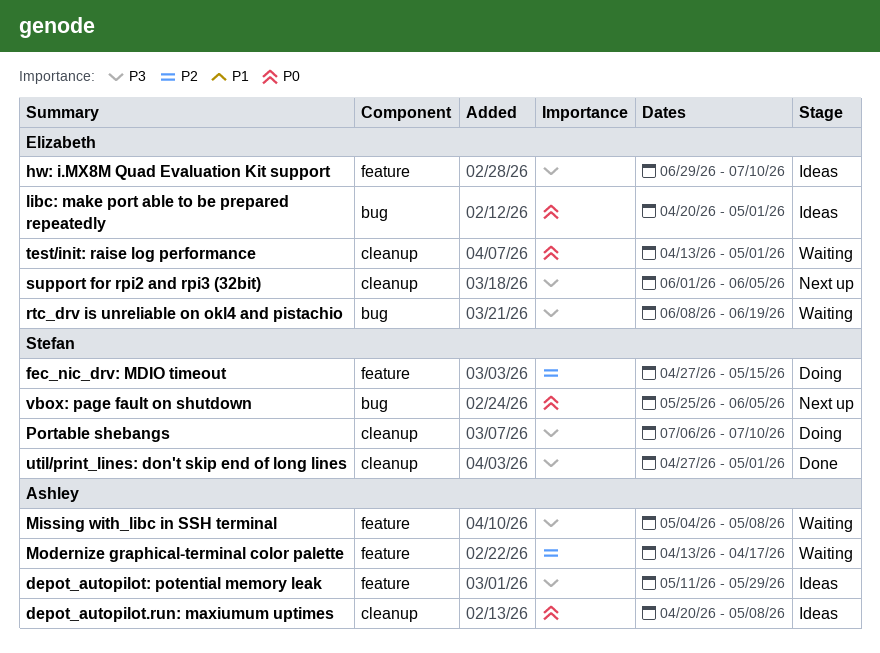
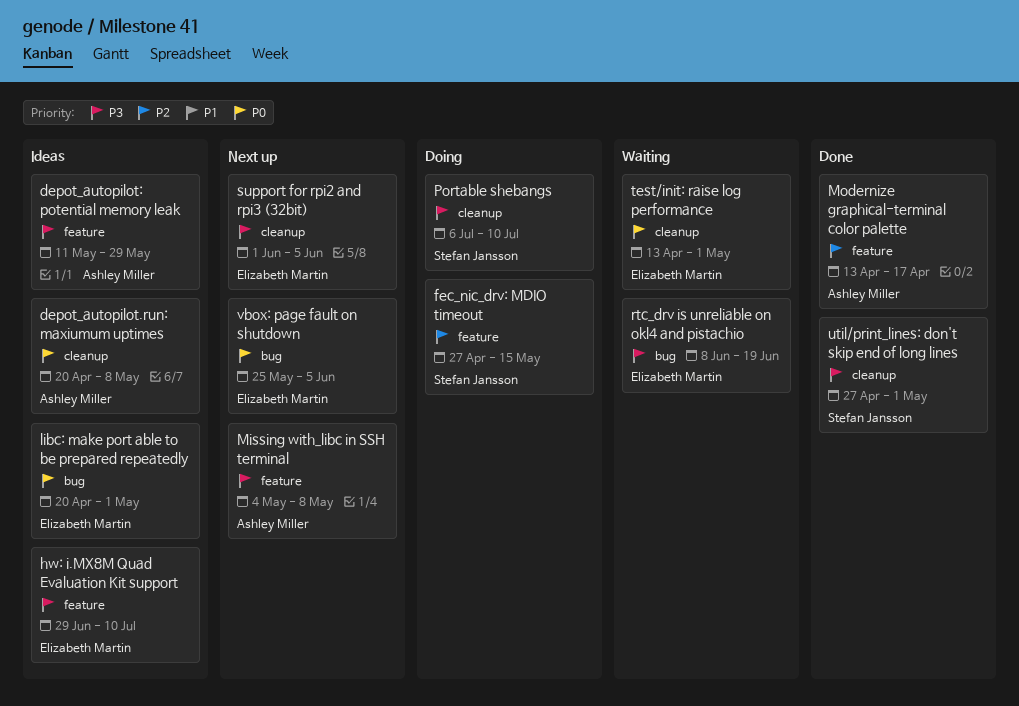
Missing with_libc in SSH terminal, status: Waiting -> Next up
Modernize graphical-terminal color palette, status: Waiting -> Done
vbox: page fault on shutdown, owner: Stefan Jansson -> Elizabeth Martin

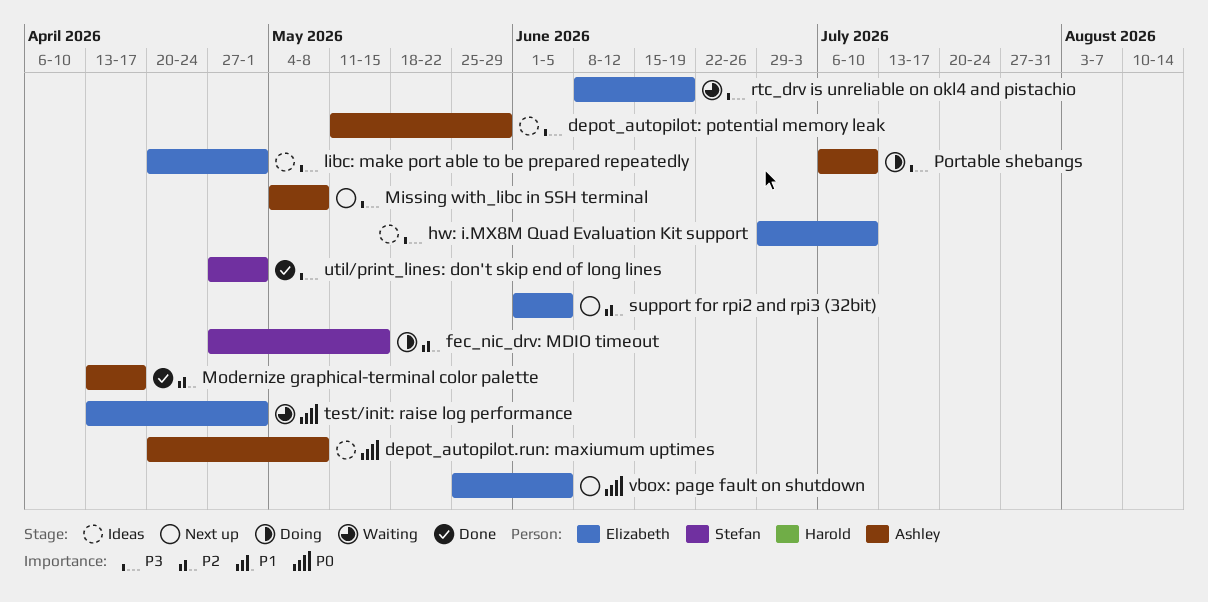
libc: make port able to be prepared repeatedly, priority: P0 -> P3
Portable shebangs, owner: Stefan Jansson -> Ashley Miller
support for rpi2 and rpi3 (32bit), priority: P3 -> P2

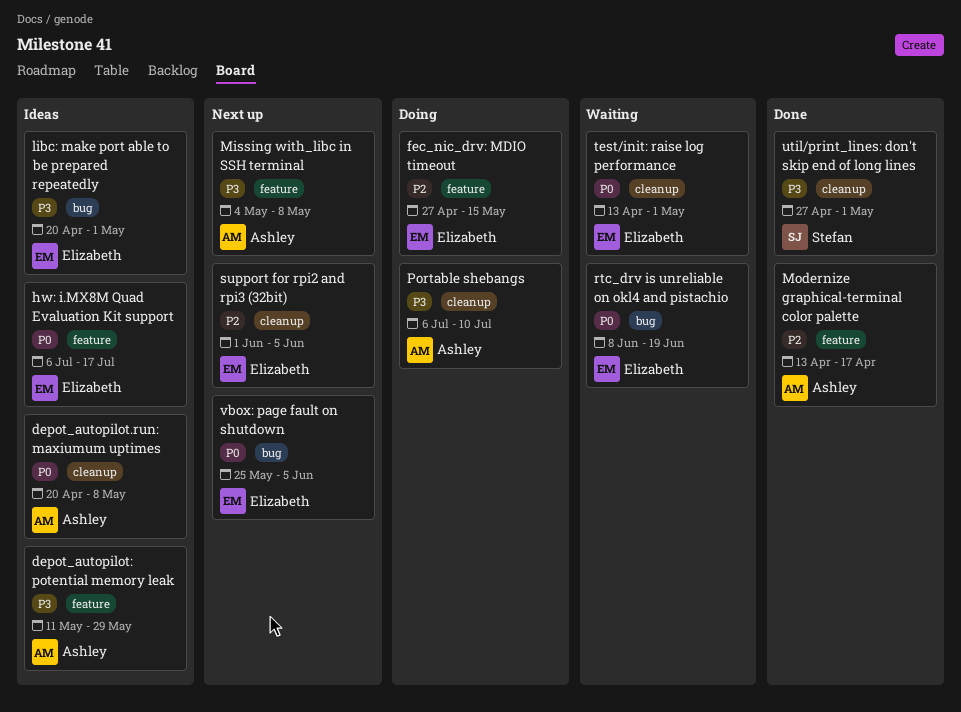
fec_nic_drv: MDIO timeout, owner: Stefan -> Elizabeth
hw: i.MX8M Quad Evaluation Kit support, priority: P3 -> P0
hw: i.MX8M Quad Evaluation Kit support, start: Jun 29 -> Jul 6
hw: i.MX8M Quad Evaluation Kit support, due: Jul 10 -> Jul 17
rtc_drv is unreliable on okl4 and pistachio, priority: P3 -> P0

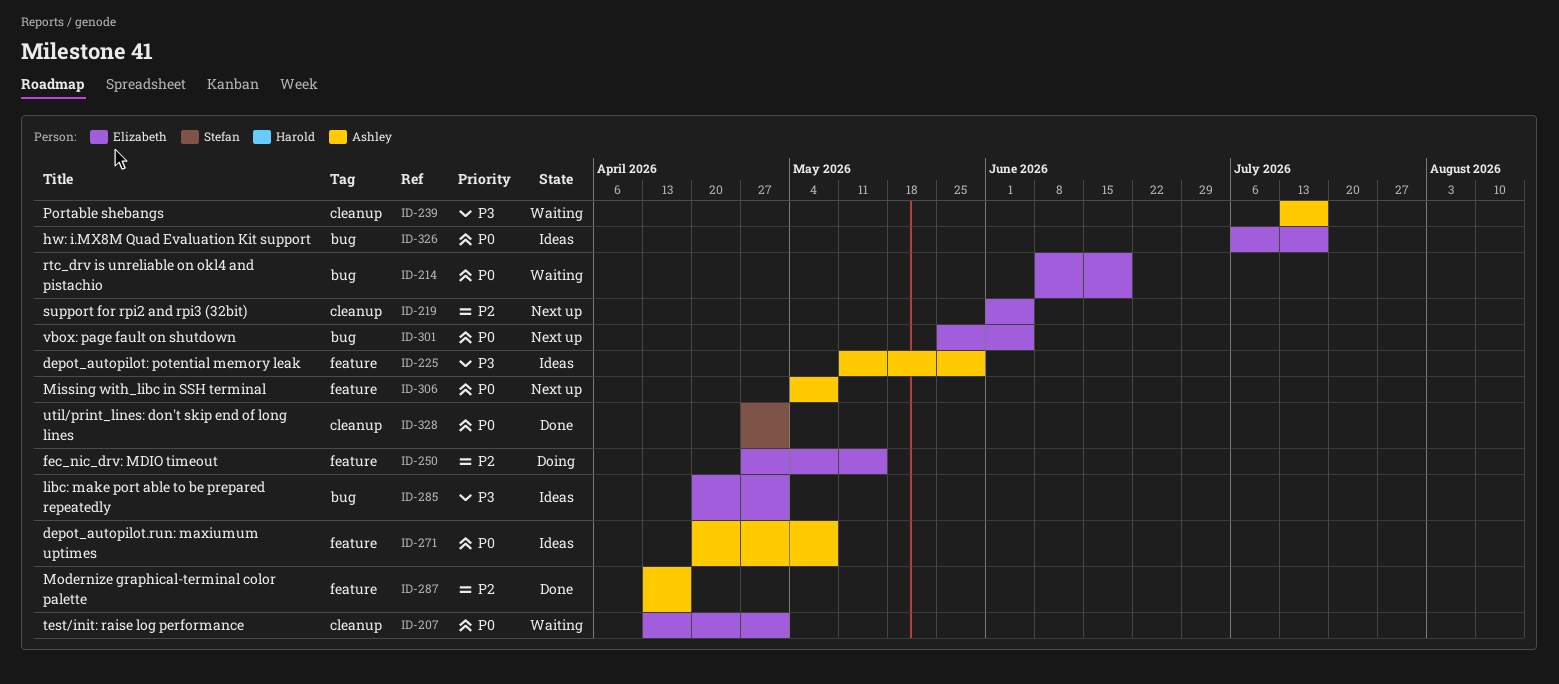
depot_autopilot.run: maxiumum uptimes, label: cleanup -> feature
hw: i.MX8M Quad Evaluation Kit support, label: feature -> bug
Missing with_libc in SSH terminal, priority: P3 -> P0
Portable shebangs, status: Doing -> Waiting
Portable shebangs, start: Jul 6 -> Jul 13
Portable shebangs, due: Jul 10 -> Jul 17
util/print_lines: don't skip end of long lines, priority: P3 -> P0

